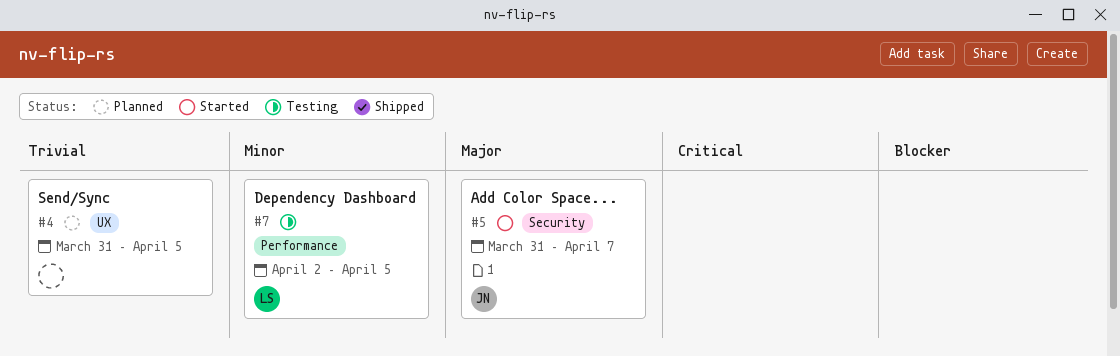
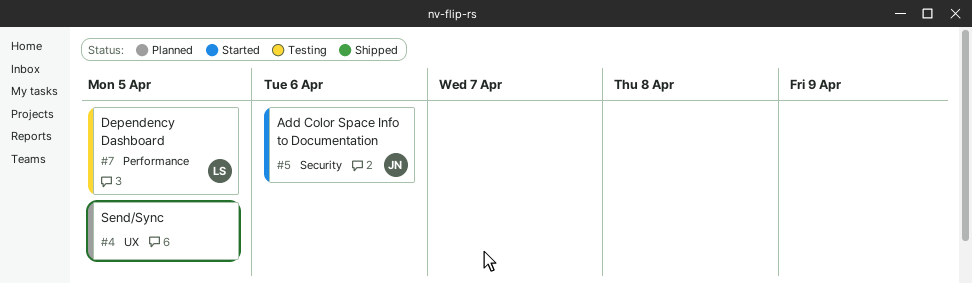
#5, due: Apr 7 -> Apr 6

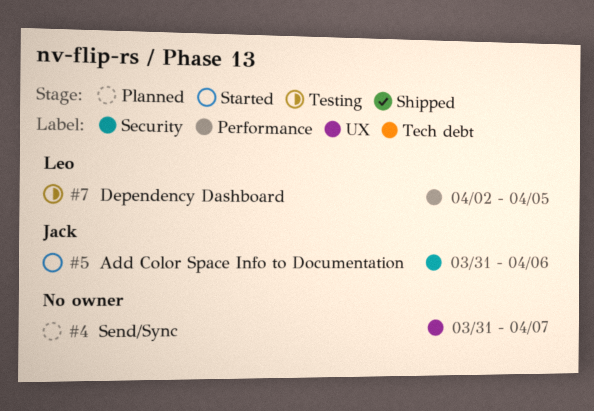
#4, due: Apr 5 -> Apr 7

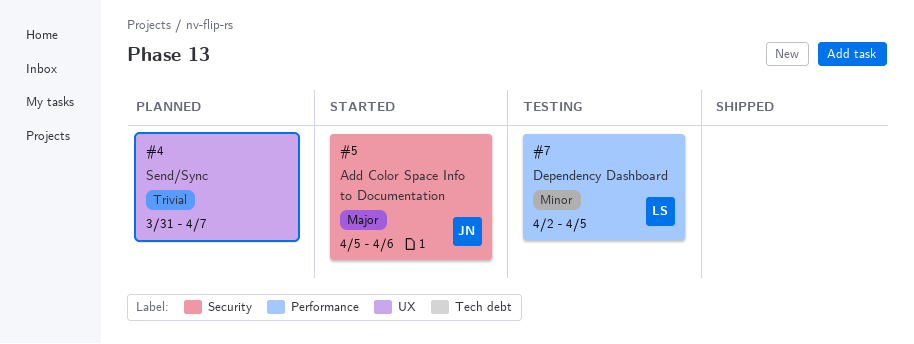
#5, start: Mar 31 -> Apr 5

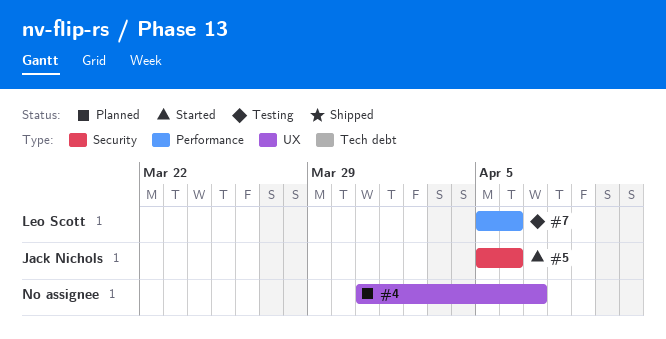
#7, start: Apr 2 -> Apr 5
#7, due: Apr 5 -> Apr 6

